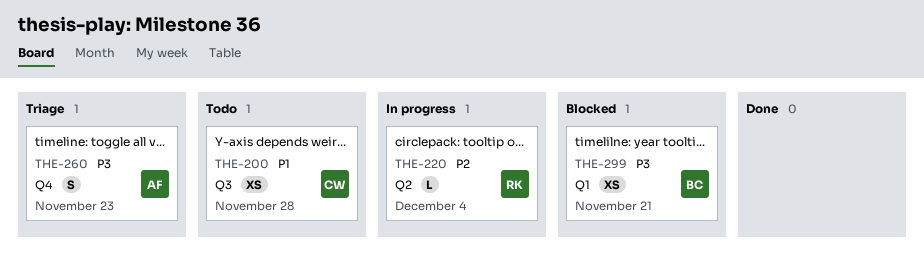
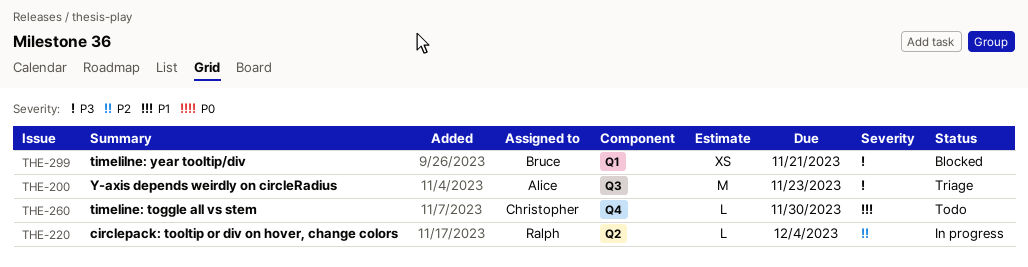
THE-200, status: Todo -> Triage
THE-200, owner: Christopher -> Alice
THE-200, priority: P1 -> P3
THE-200, estimate: XS -> M
THE-200, due: Nov 28 -> Nov 23
THE-260, status: Triage -> Todo
THE-260, owner: Alice -> Christopher
THE-260, priority: P3 -> P1
THE-260, estimate: S -> L
THE-260, due: Nov 23 -> Nov 30

